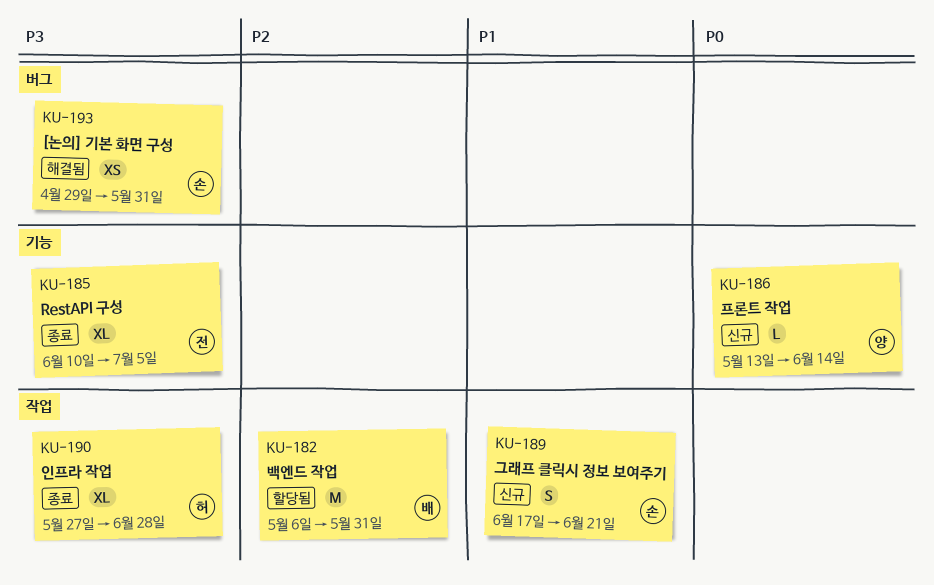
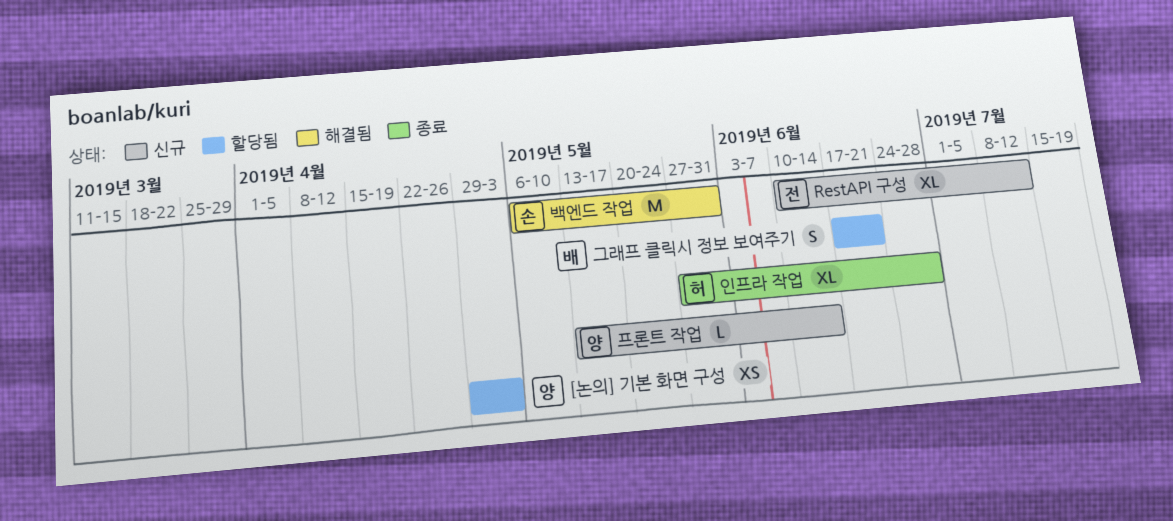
[논의] 기본 화면 구성, status: 해결됨 -> 할당됨
[논의] 기본 화면 구성, owner: 손 -> 양
[논의] 기본 화면 구성, due: May 31 -> May 3
RestAPI 구성, status: 종료 -> 신규
RestAPI 구성, due: Jul 5 -> Jul 12
그래프 클릭시 정보 보여주기, status: 신규 -> 할당됨
그래프 클릭시 정보 보여주기, owner: 손 -> 배
백엔드 작업, status: 할당됨 -> 해결됨
백엔드 작업, owner: 배 -> 손

